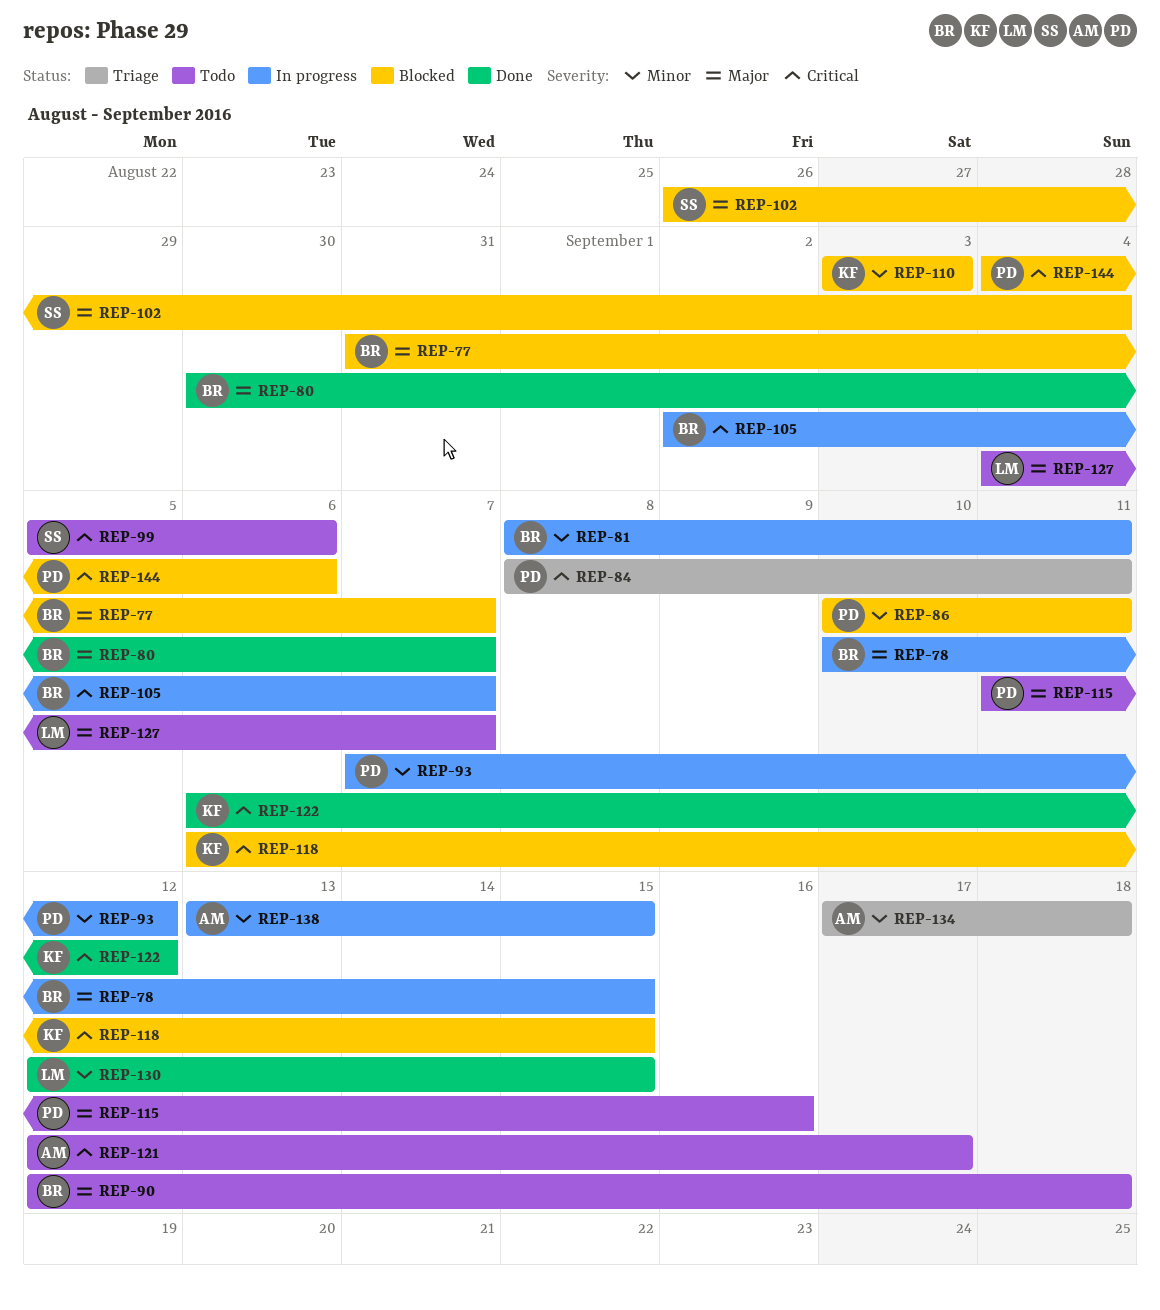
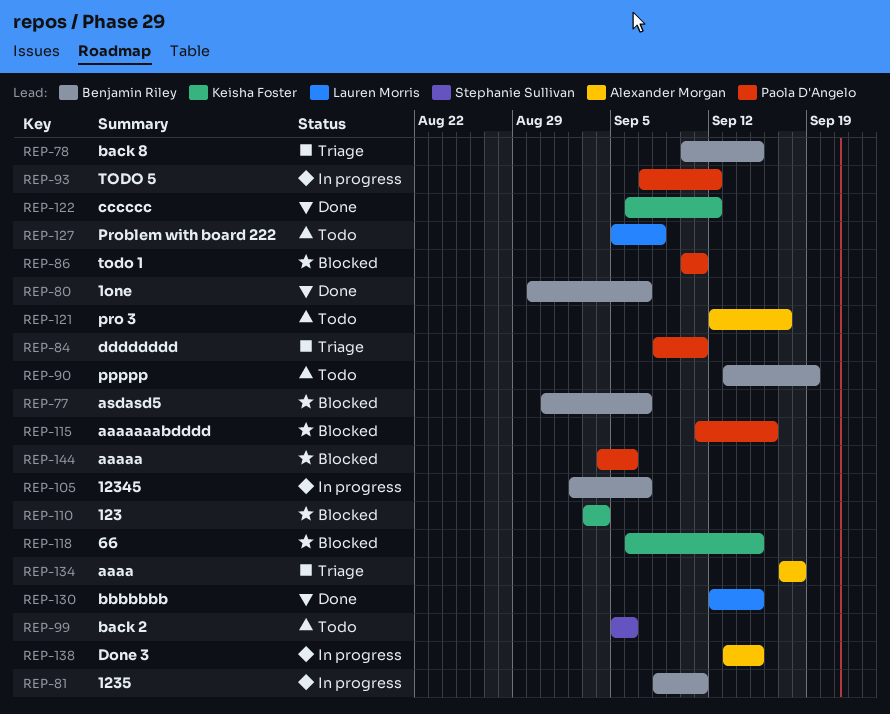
REP-78, status: In progress -> Triage
REP-90, start: Sep 12 -> Sep 13
REP-90, due: Sep 18 -> Sep 19
REP-102: present -> none
REP-110, due: Sep 3 -> Sep 4
REP-115, status: Todo -> Blocked
REP-127, start: Sep 4 -> Sep 5
REP-127, due: Sep 7 -> Sep 8

